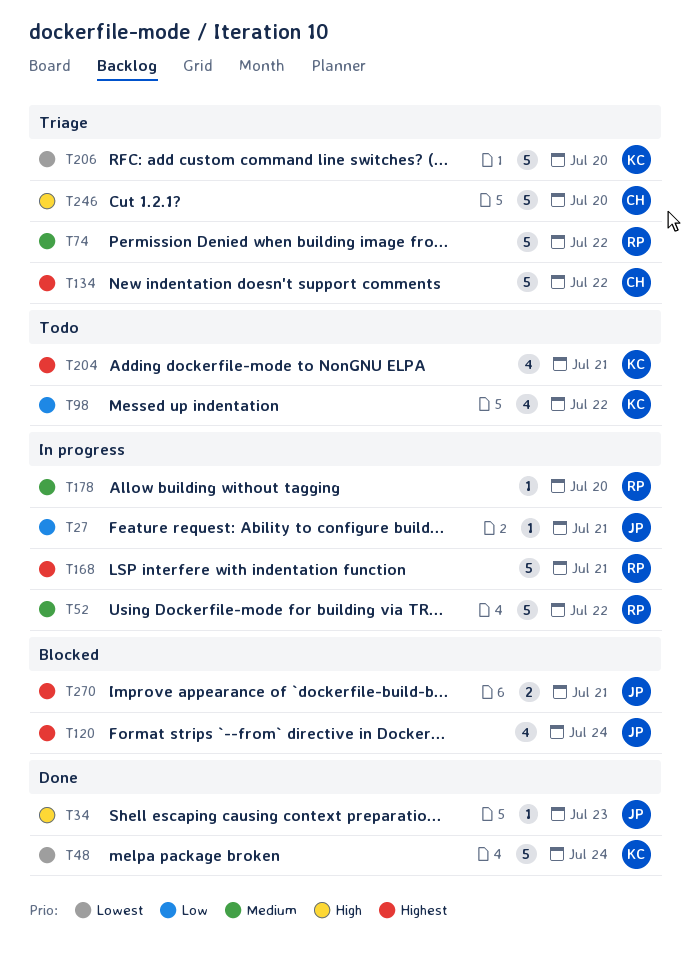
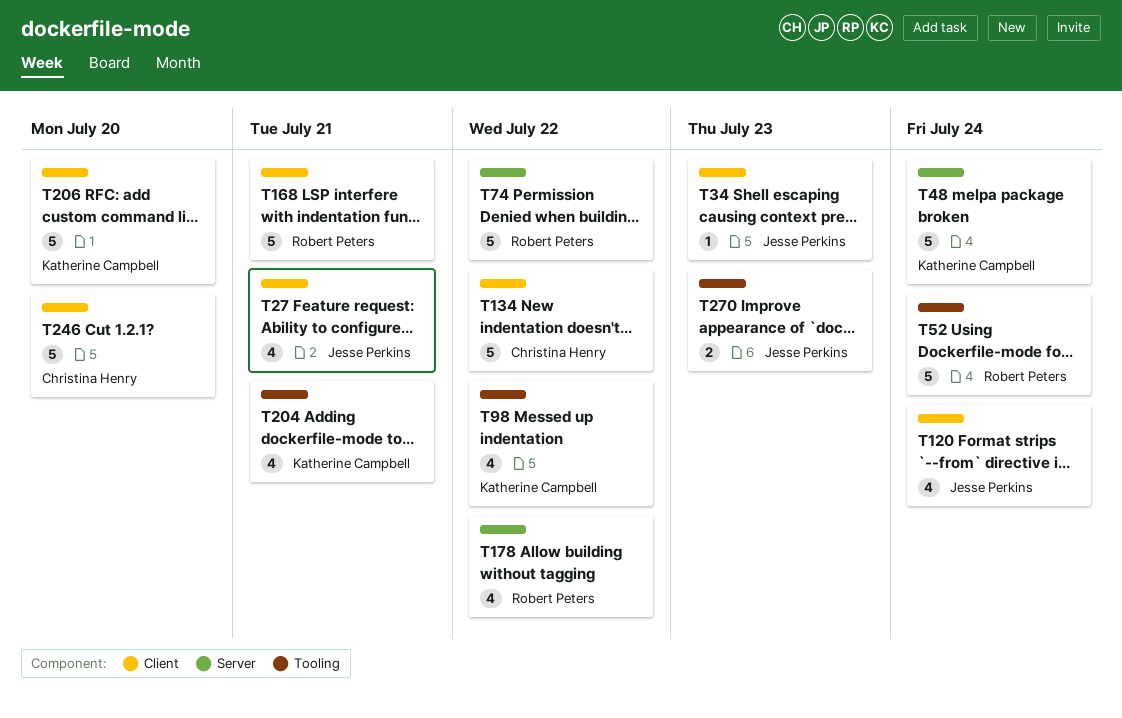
T27, estimate: 1 -> 4
T52, due: Jul 22 -> Jul 24
T178, estimate: 1 -> 4
T178, due: Jul 20 -> Jul 22
T270, due: Jul 21 -> Jul 23

